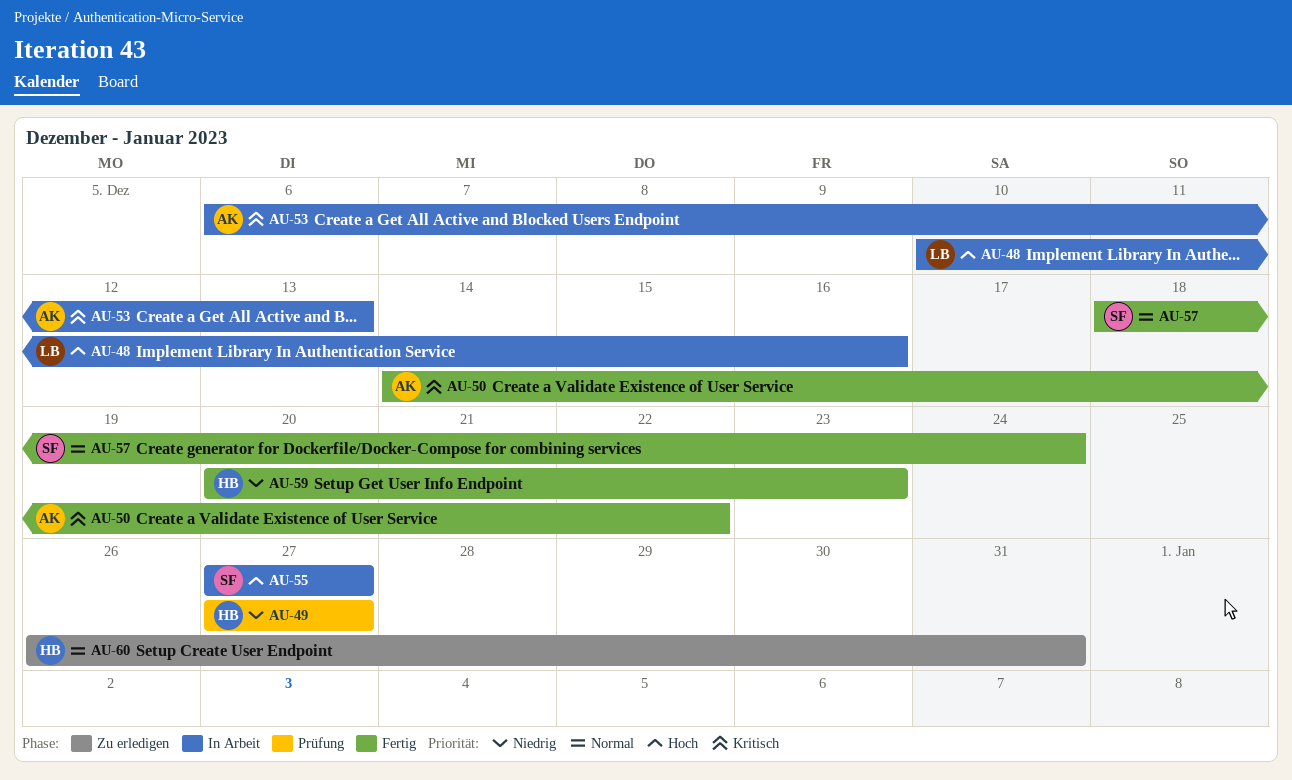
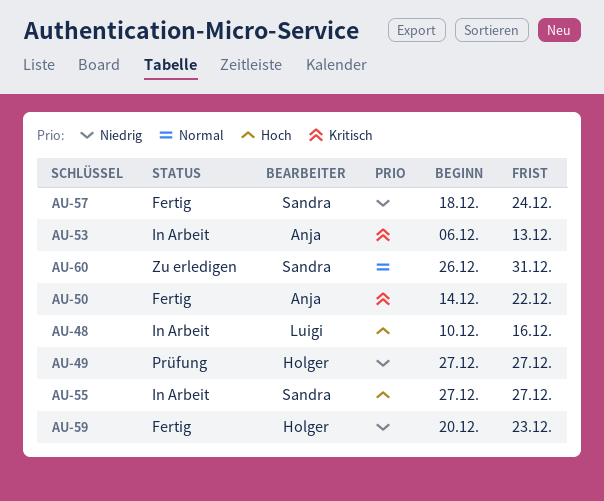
AU-57, priority: Normal -> Niedrig
AU-60, owner: Holger -> Sandra

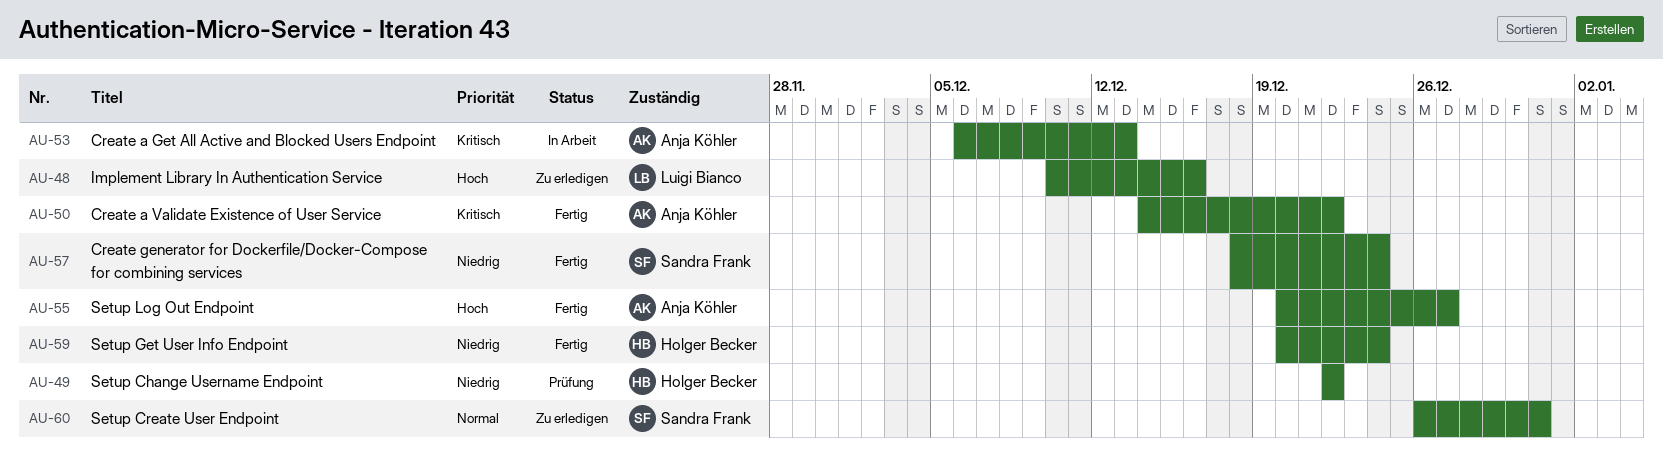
AU-48, status: In Arbeit -> Zu erledigen
AU-49, start: Dec 27 -> Dec 22
AU-49, due: Dec 27 -> Dec 22
AU-55, status: In Arbeit -> Fertig
AU-55, owner: Sandra Frank -> Anja Köhler
AU-55, start: Dec 27 -> Dec 20
AU-59, due: Dec 23 -> Dec 24

